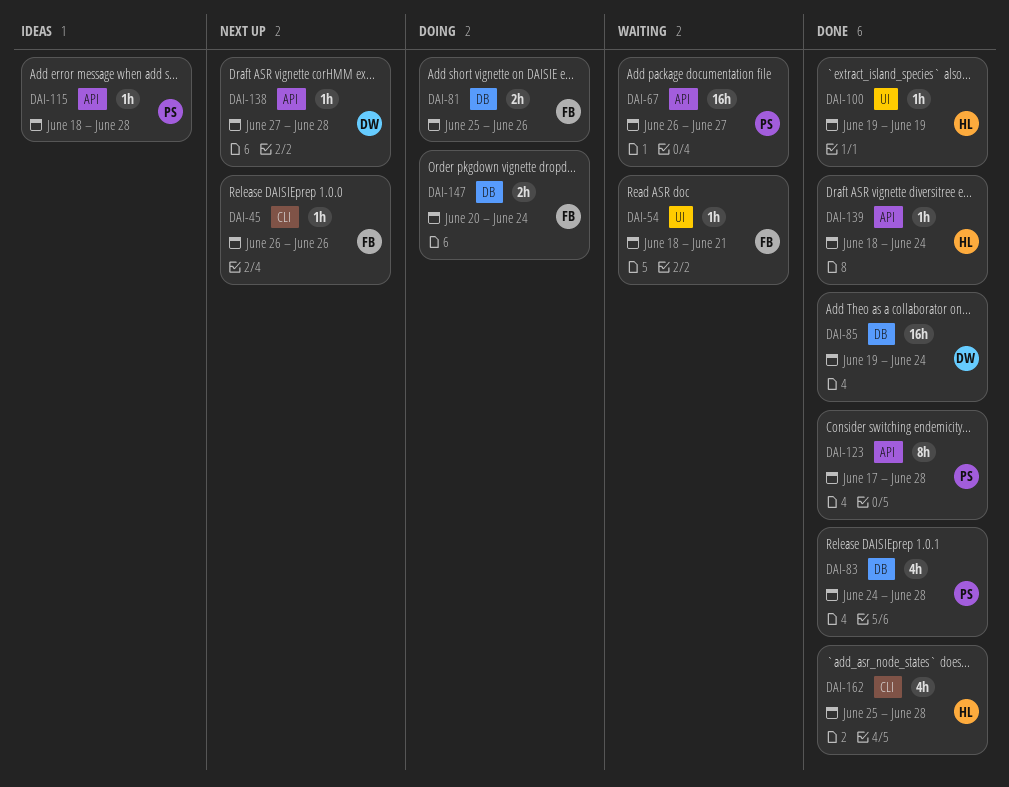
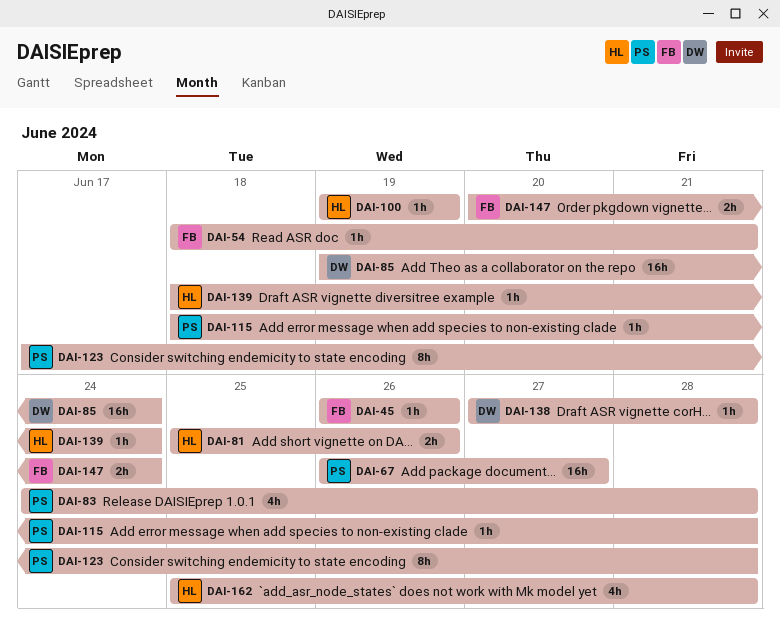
DAI-81, owner: FB -> HL

